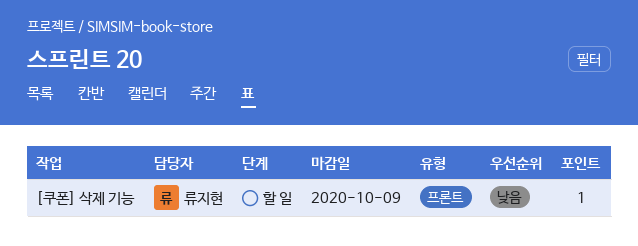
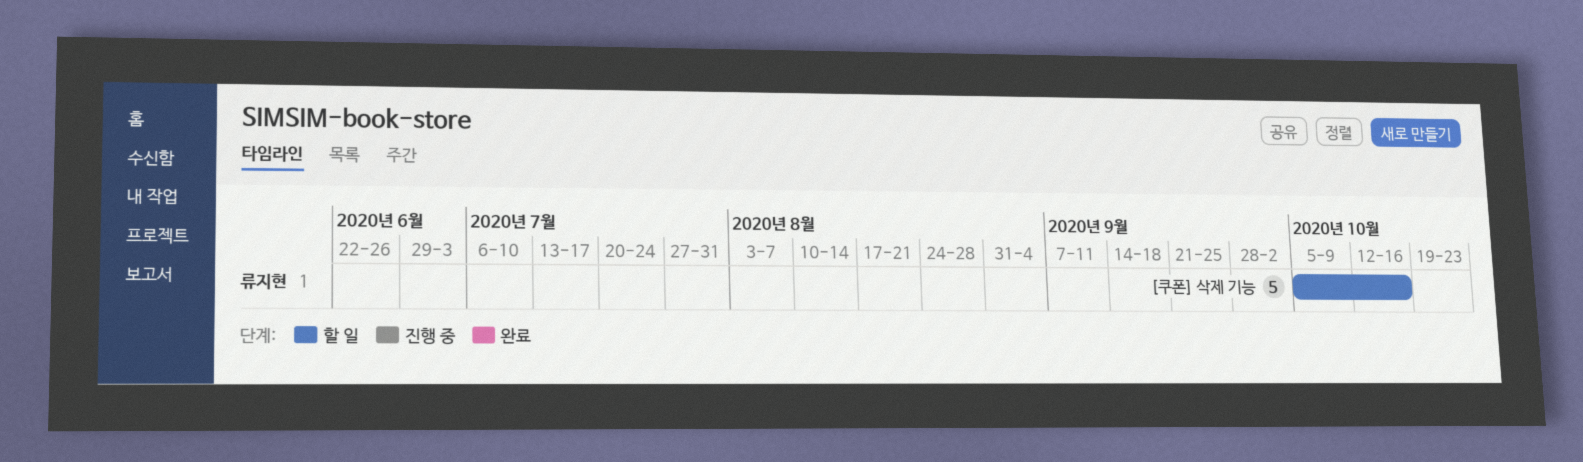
[쿠폰] 삭제 기능, estimate: 1 -> 5
[쿠폰] 삭제 기능, due: Oct 9 -> Oct 16

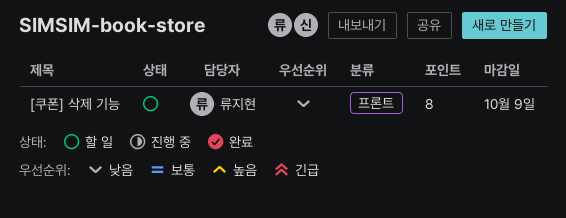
[쿠폰] 삭제 기능, estimate: 5 -> 8
[쿠폰] 삭제 기능, due: Oct 16 -> Oct 9

